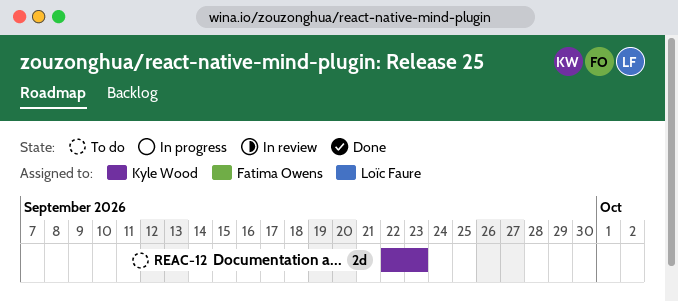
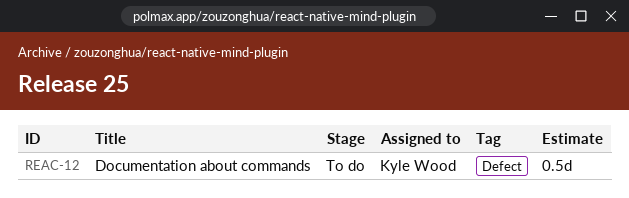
REAC-12, estimate: 2d -> 0.5d

